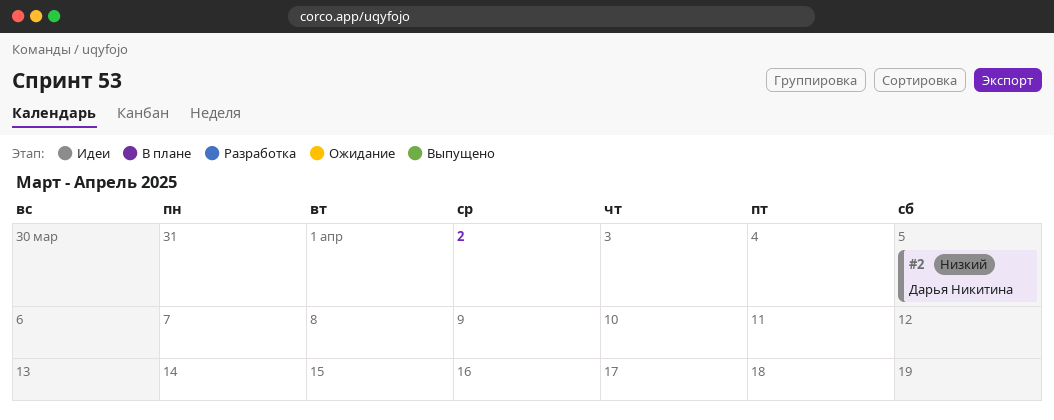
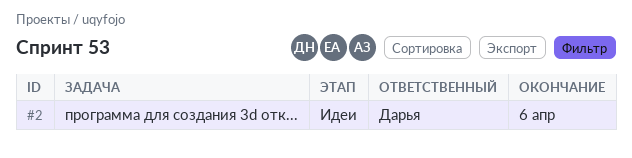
#2, due: Apr 5 -> Apr 6

